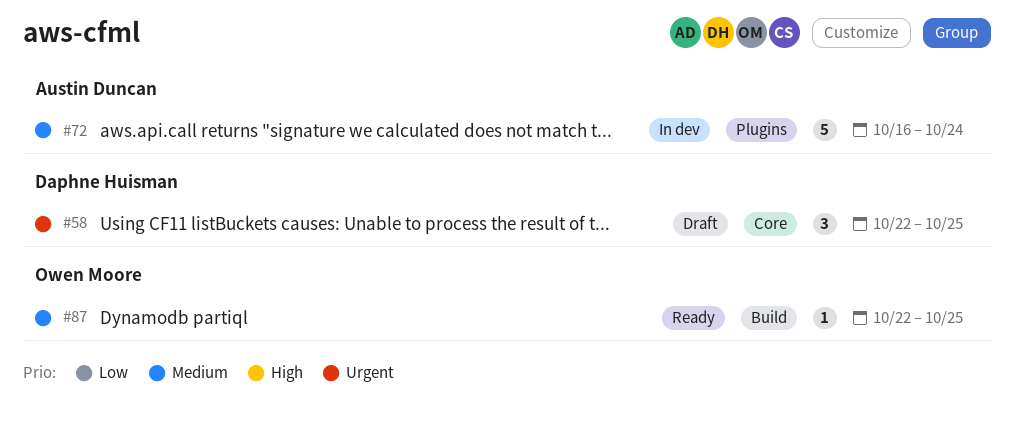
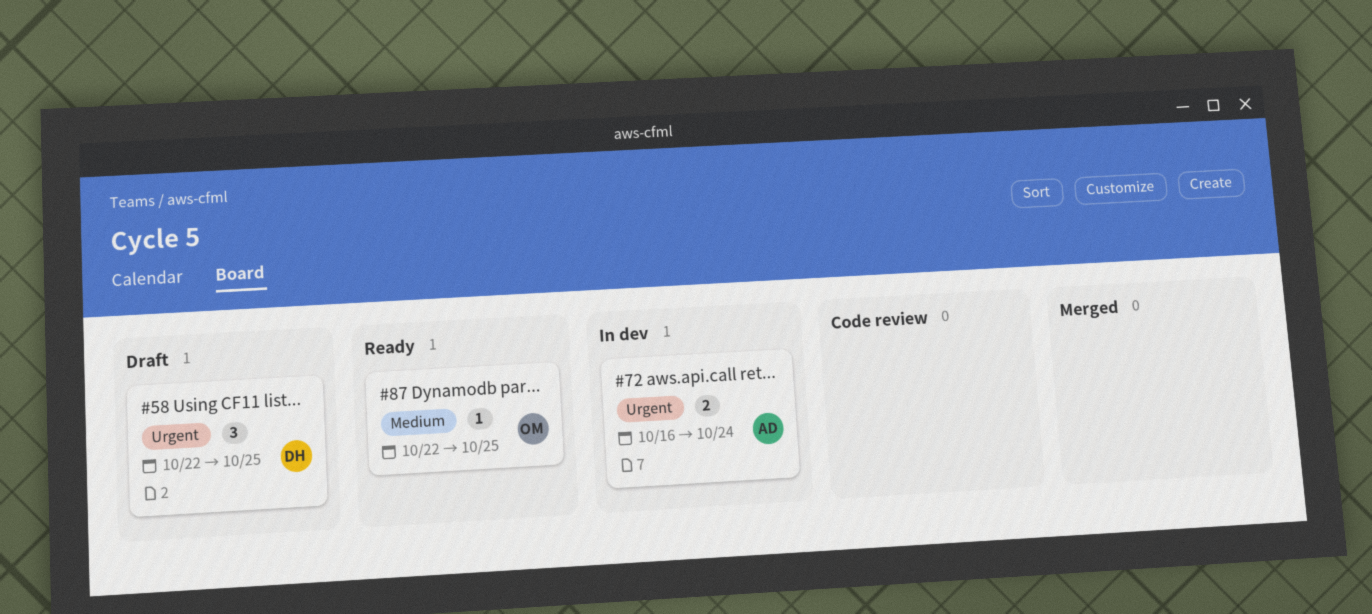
#72, priority: Medium -> Urgent
#72, estimate: 5 -> 2

